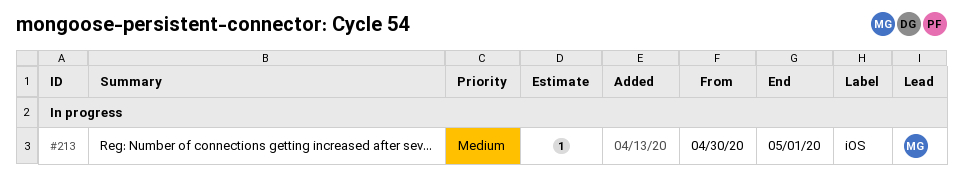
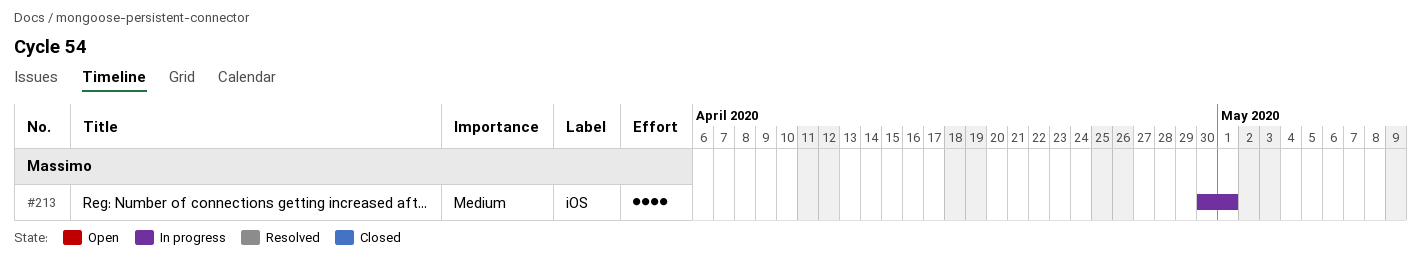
#213, estimate: 1 -> 4

